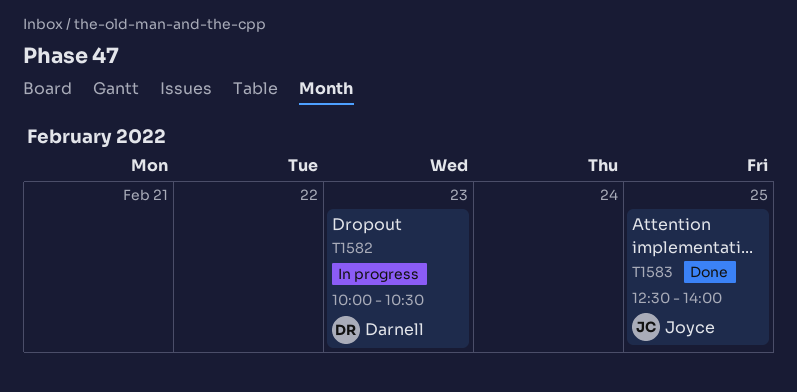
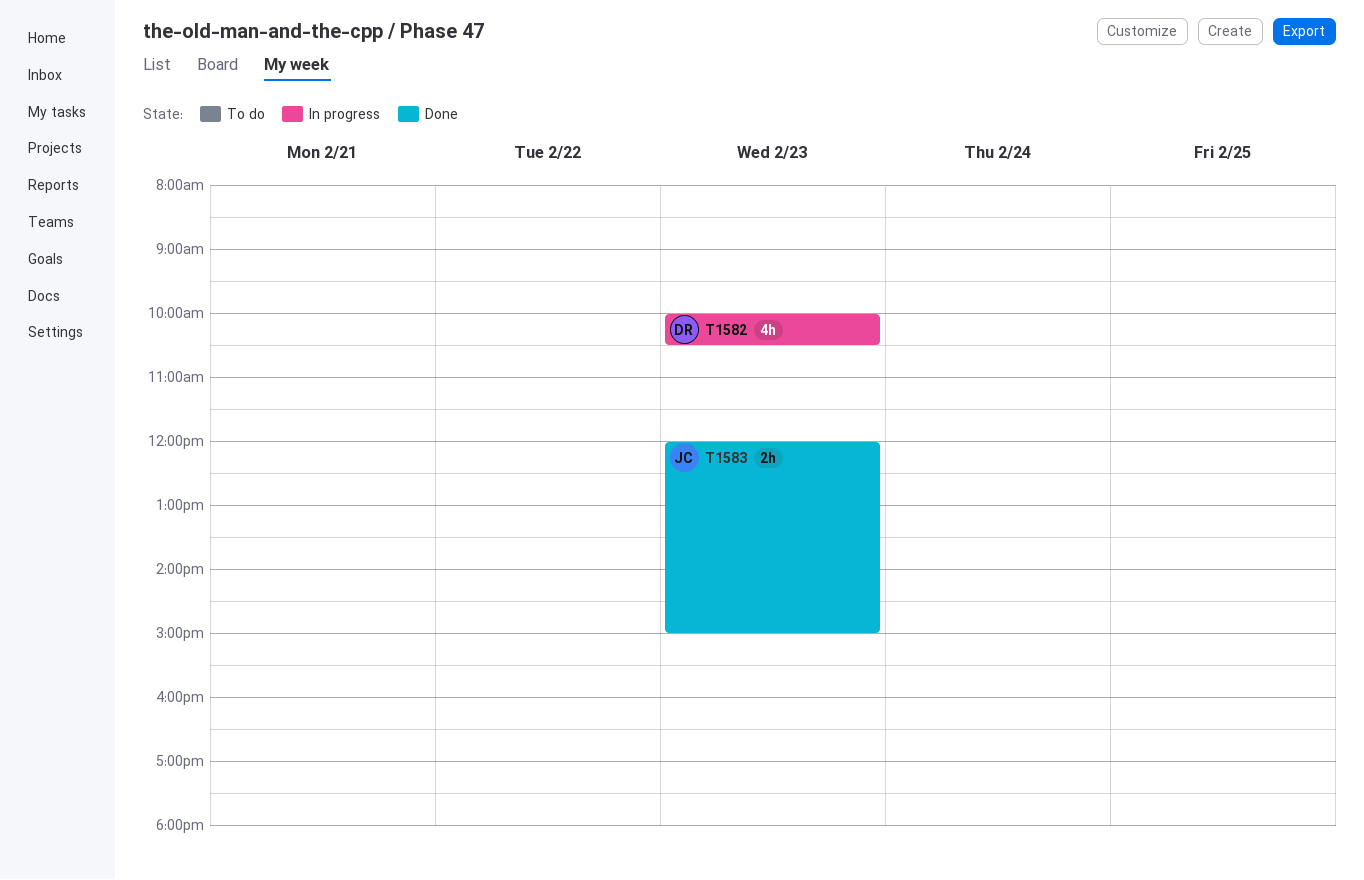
T1583, day: Feb 25 -> Feb 23
T1583, begins: 12:30 -> 12:00
T1583, ends: 14:00 -> 15:00

